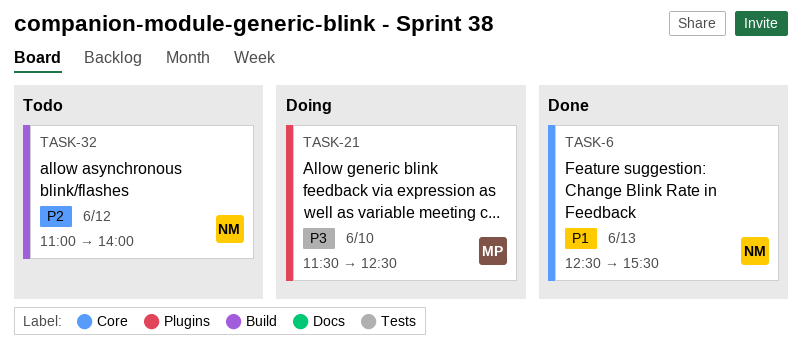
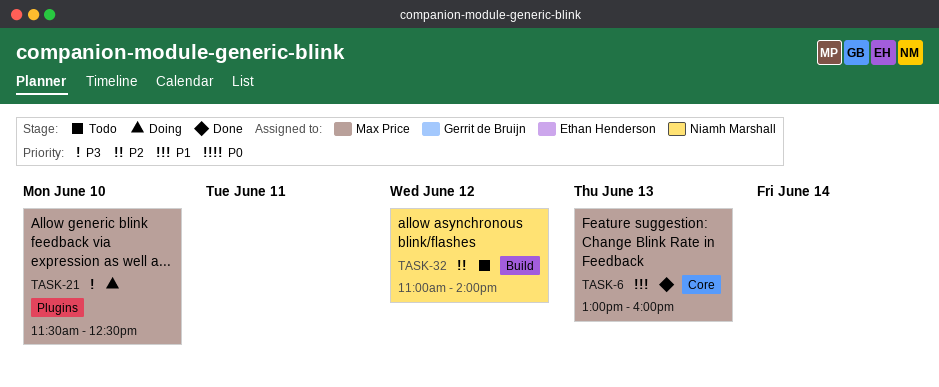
TASK-6, owner: Niamh Marshall -> Max Price
TASK-6, begins: 12:30 -> 13:00
TASK-6, ends: 15:30 -> 16:00

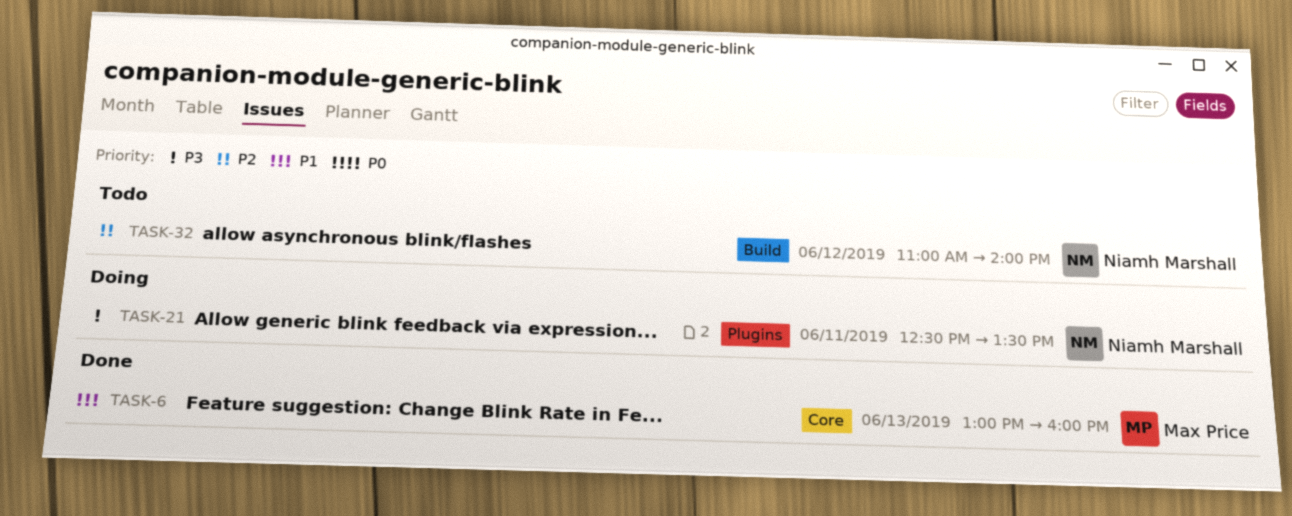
TASK-21, owner: Max Price -> Niamh Marshall
TASK-21, day: Jun 10 -> Jun 11
TASK-21, begins: 11:30 -> 12:30
TASK-21, ends: 12:30 -> 13:30

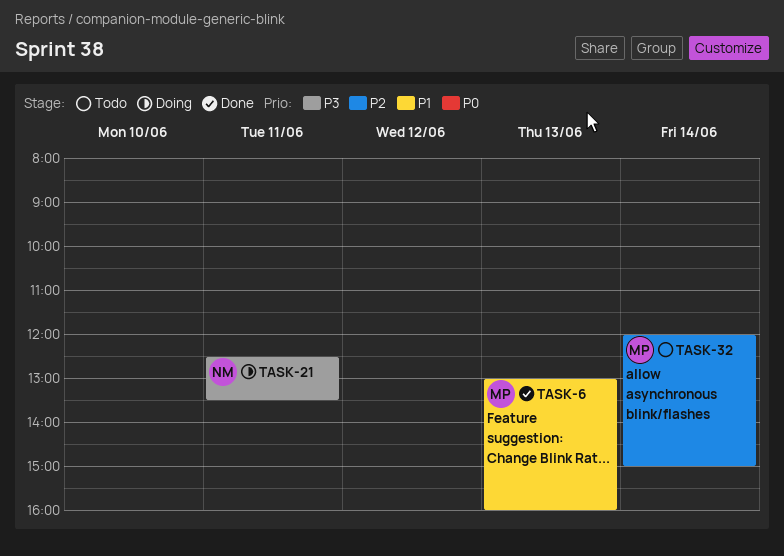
TASK-32, owner: Niamh Marshall -> Max Price
TASK-32, day: Jun 12 -> Jun 14
TASK-32, begins: 11:00 -> 12:00
TASK-32, ends: 14:00 -> 15:00

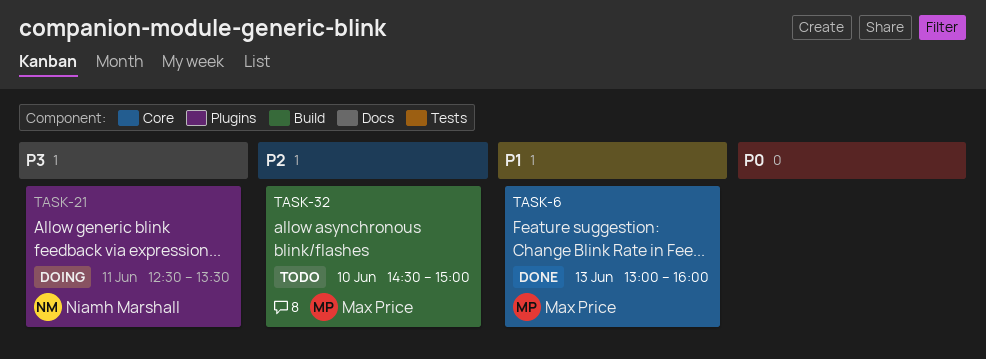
TASK-32, day: Jun 14 -> Jun 10
TASK-32, begins: 12:00 -> 14:30

